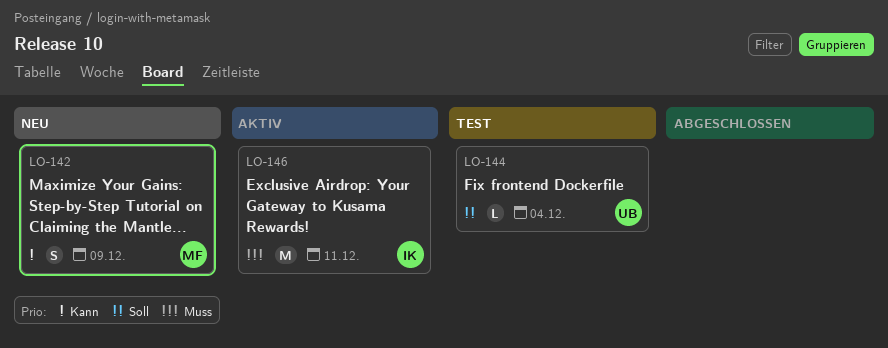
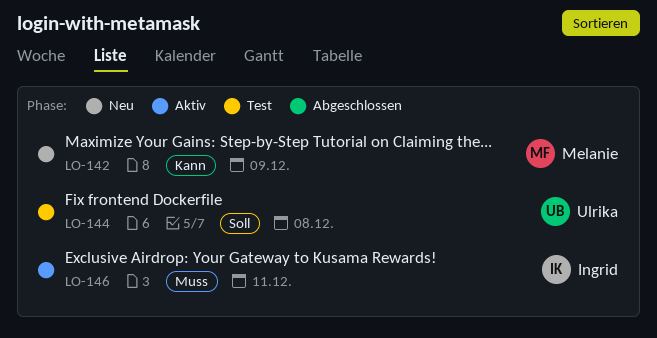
LO-144, due: Dec 4 -> Dec 8

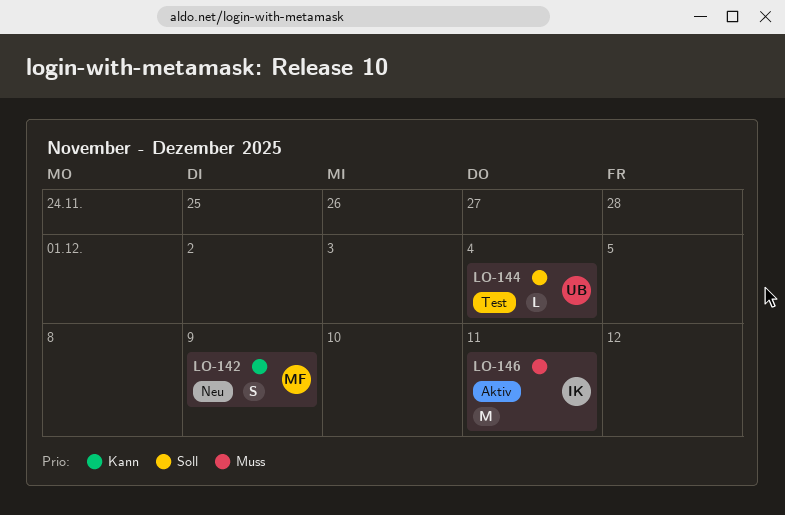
LO-144, due: Dec 8 -> Dec 4

